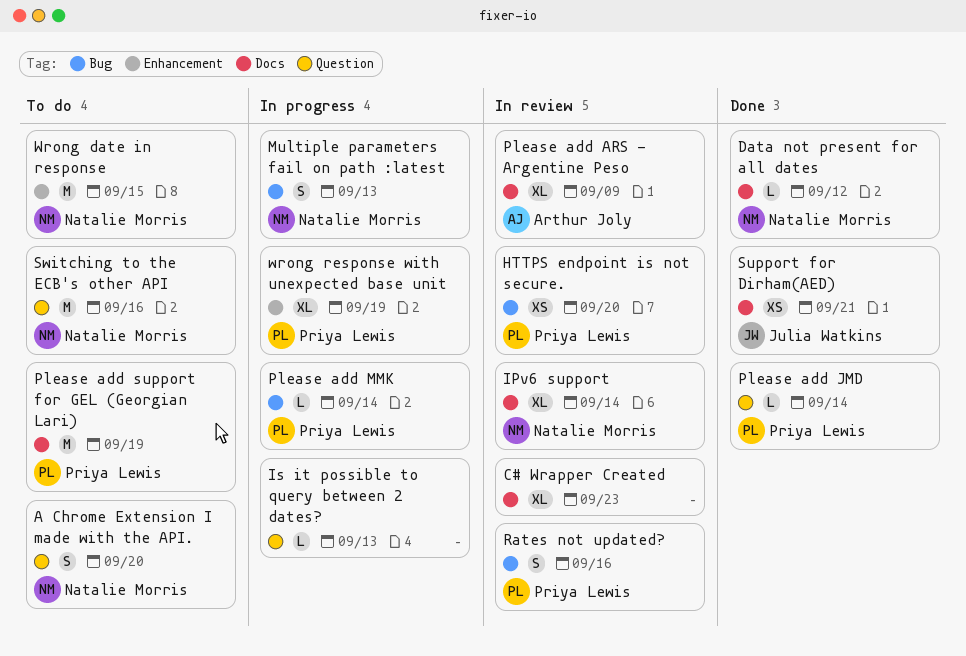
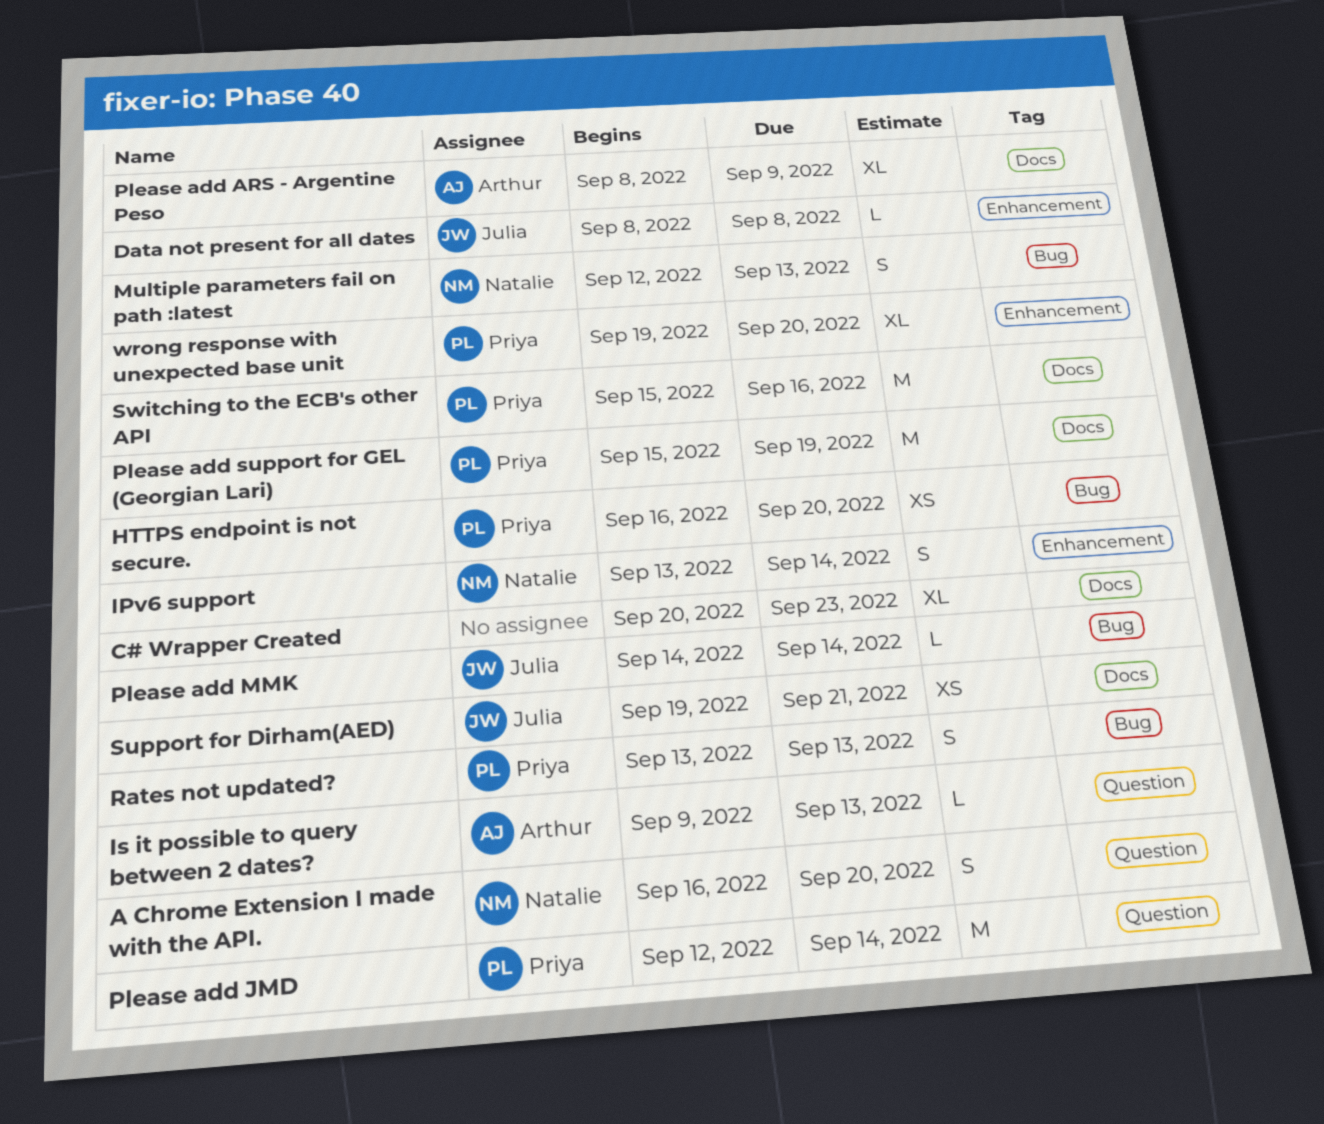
Data not present for all dates, owner: Natalie Morris -> Julia Watkins
Data not present for all dates, label: Docs -> Enhancement
Data not present for all dates, due: Sep 12 -> Sep 8
IPv6 support, label: Docs -> Enhancement
IPv6 support, estimate: XL -> S
Is it possible to query between 2 dates?, owner: none -> Arthur Joly
Please add JMD, estimate: L -> M
Please add MMK, owner: Priya Lewis -> Julia Watkins
Rates not updated?, due: Sep 16 -> Sep 13
Switching to the ECB's other API, owner: Natalie Morris -> Priya Lewis
Switching to the ECB's other API, label: Question -> Docs
Wrong date in response: present -> none
wrong response with unexpected base unit, due: Sep 19 -> Sep 20

